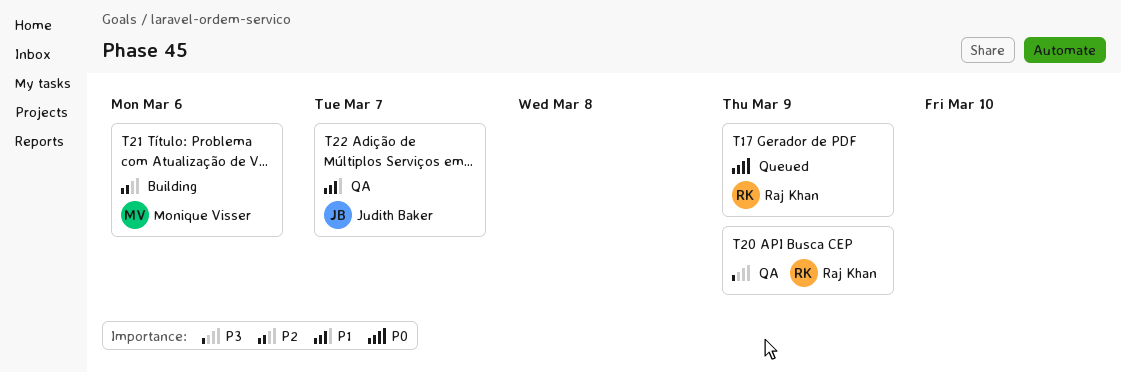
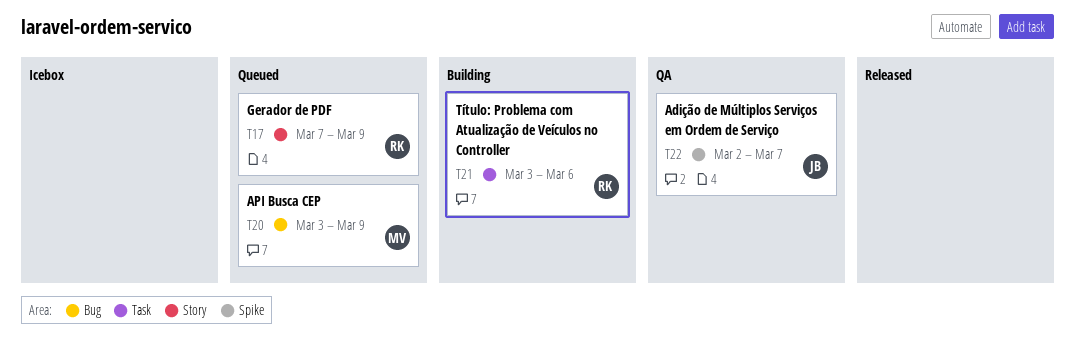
T20, status: QA -> Queued
T20, owner: Raj Khan -> Monique Visser
T21, owner: Monique Visser -> Raj Khan

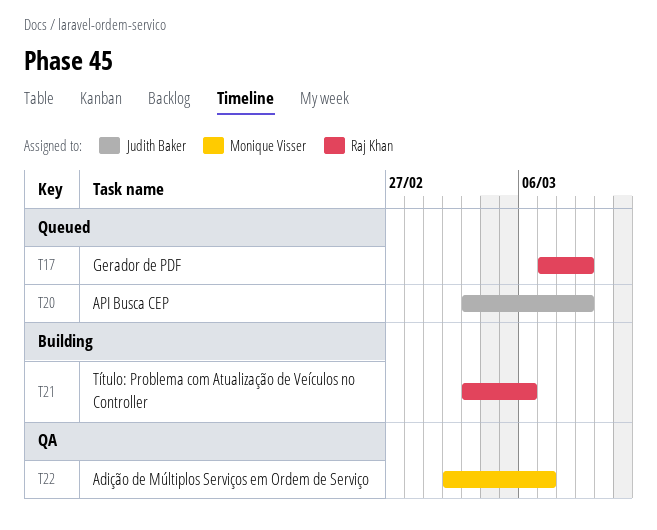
T20, owner: Monique Visser -> Judith Baker
T22, owner: Judith Baker -> Monique Visser

